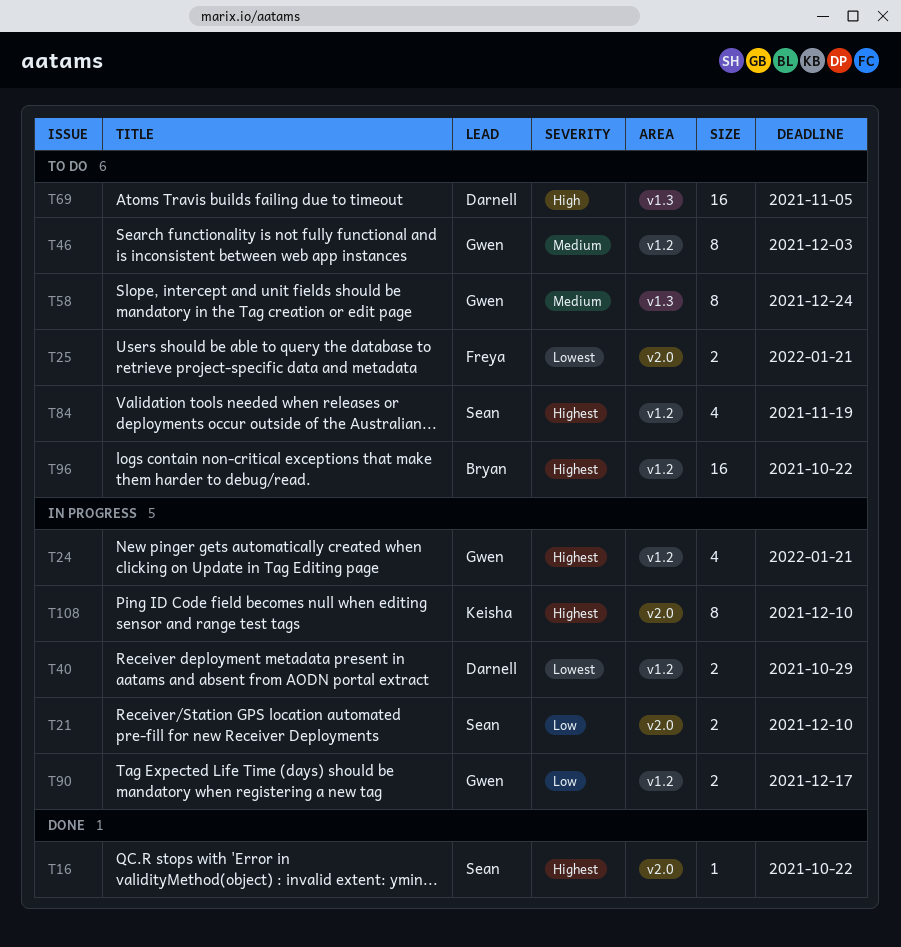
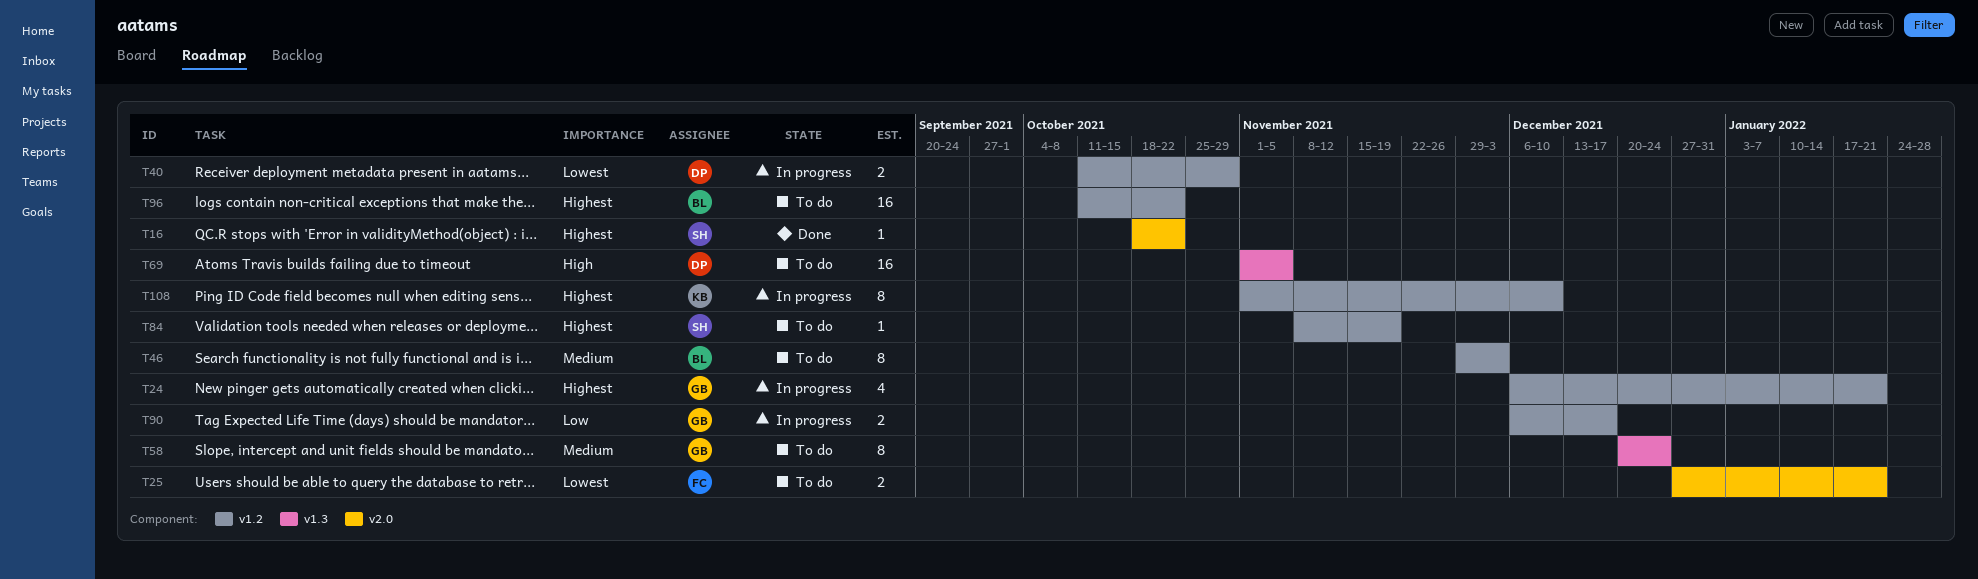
T21: present -> none
T46, owner: Gwen -> Bryan
T84, estimate: 4 -> 1
T108, label: v2.0 -> v1.2

